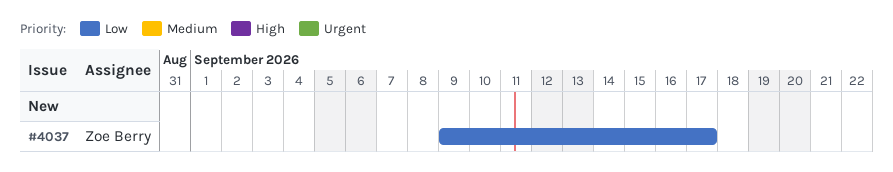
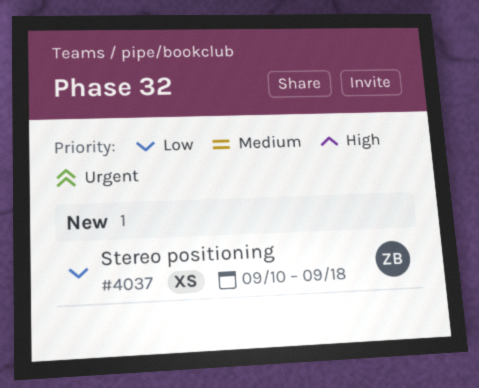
#4037, start: Sep 9 -> Sep 10
#4037, due: Sep 17 -> Sep 18

